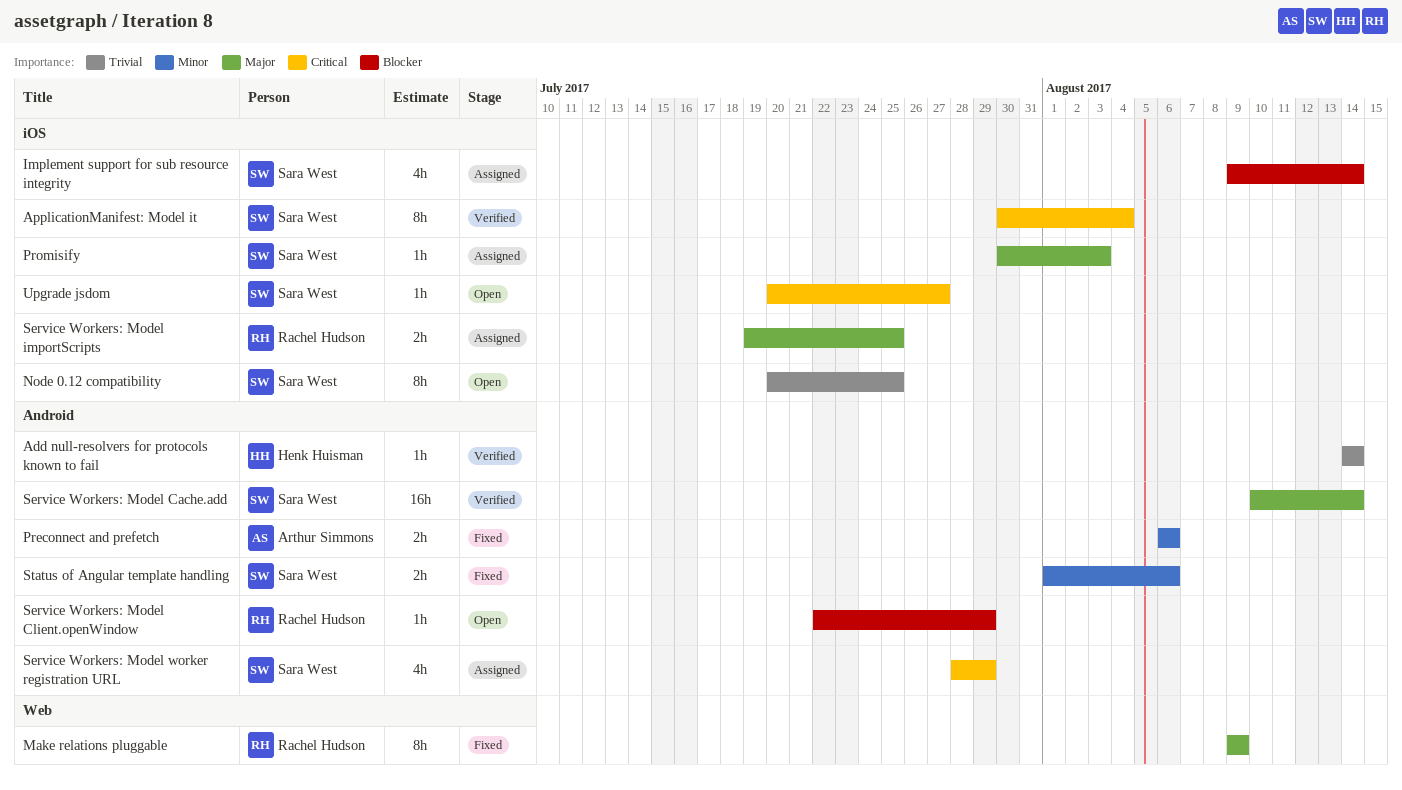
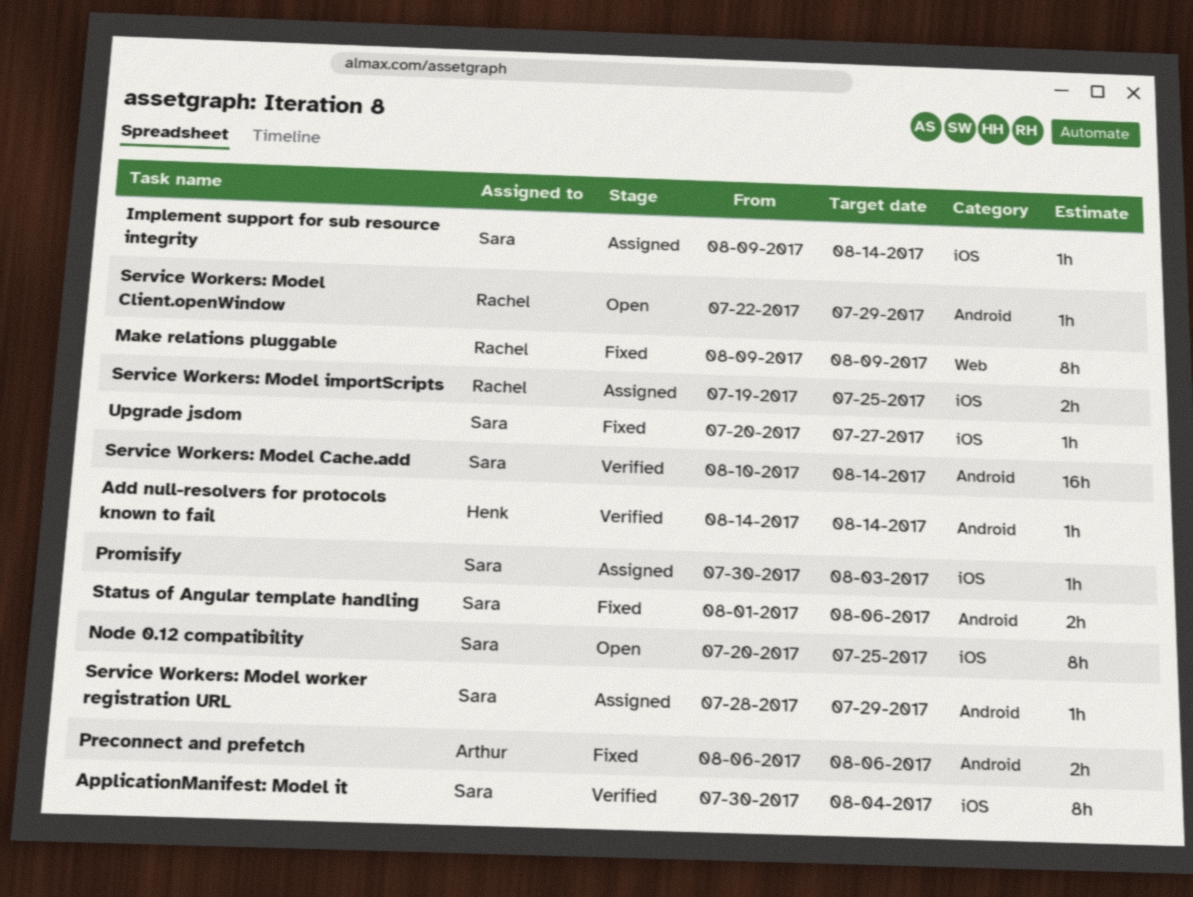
Implement support for sub resource integrity, estimate: 4h -> 1h
Service Workers: Model worker registration URL, estimate: 4h -> 1h
Upgrade jsdom, status: Open -> Fixed

